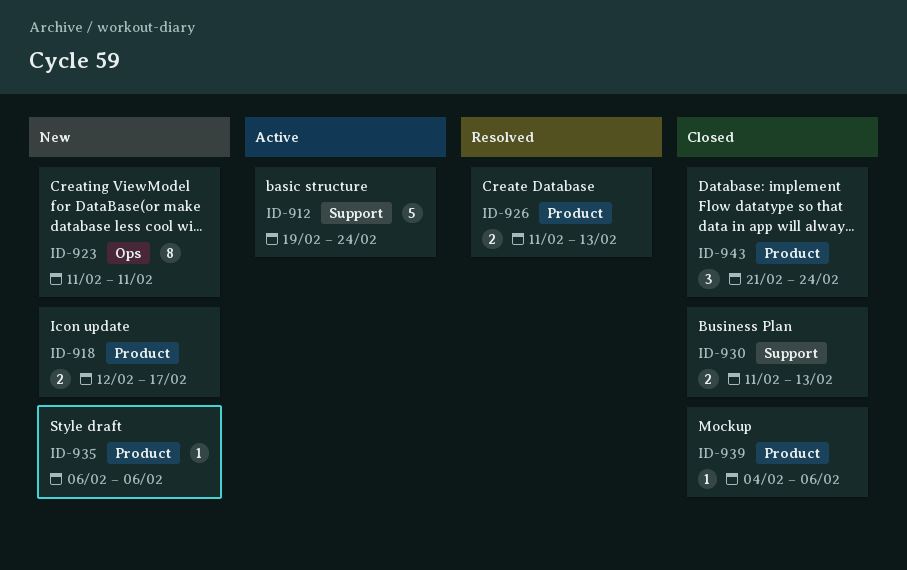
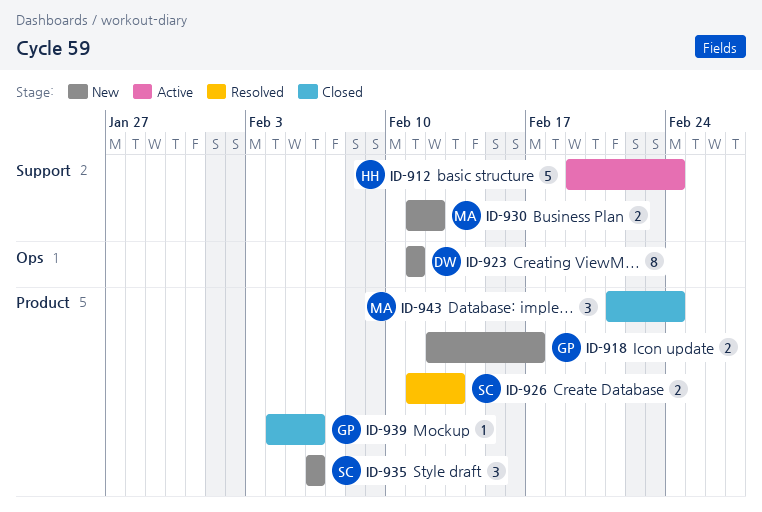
ID-930, status: Closed -> New
ID-930, due: Feb 13 -> Feb 12
ID-935, estimate: 1 -> 3

